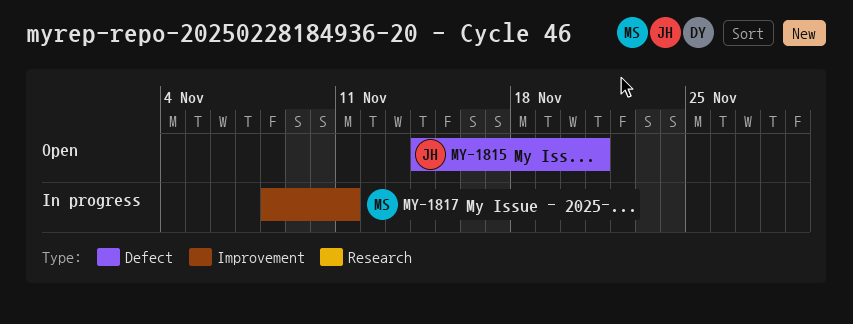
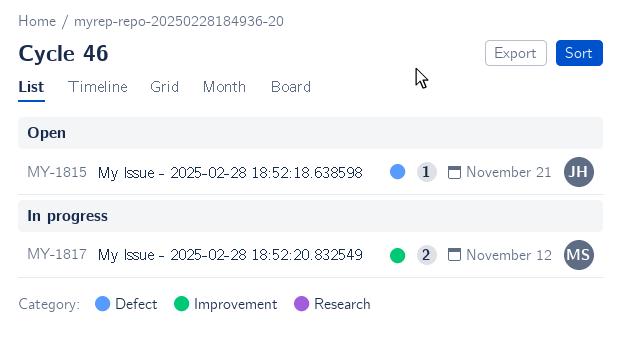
MY-1817, due: Nov 11 -> Nov 12

